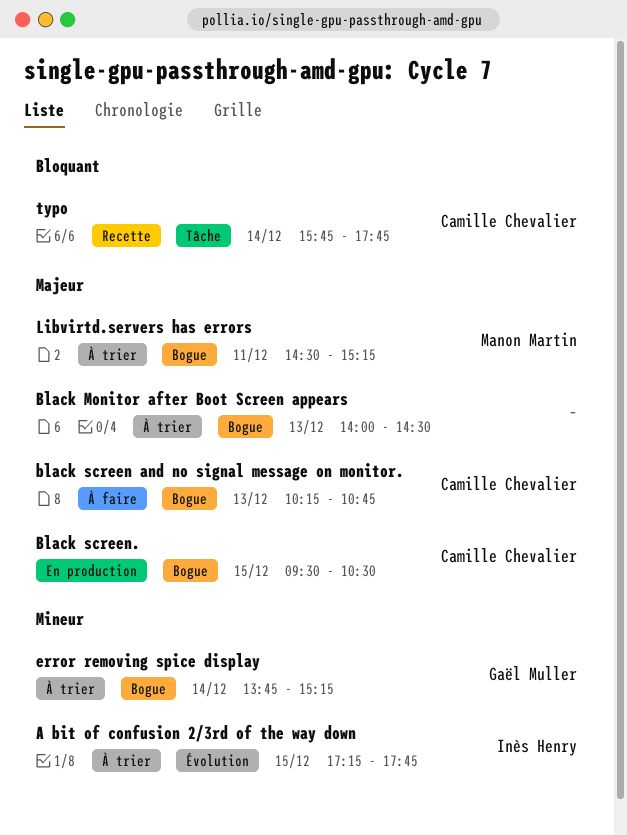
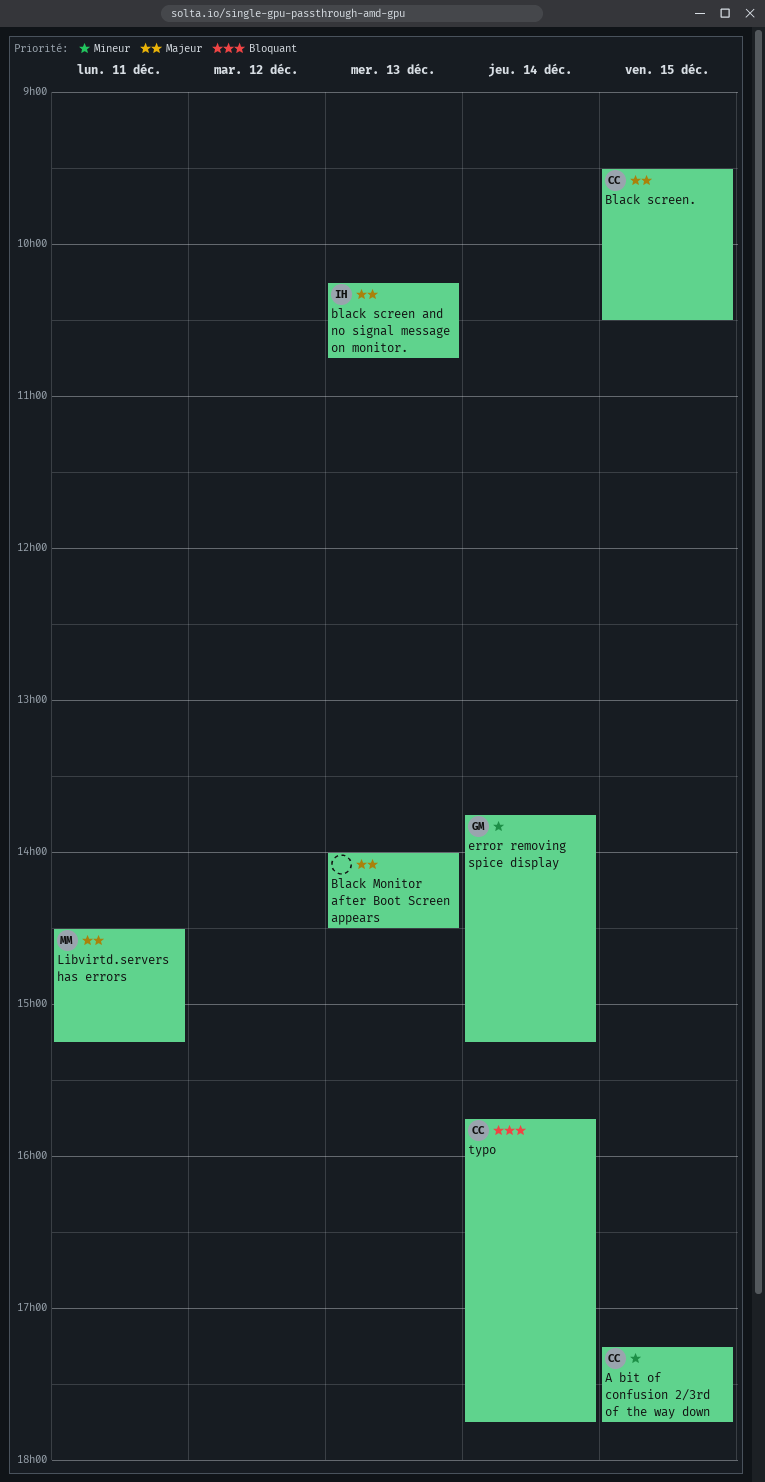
A bit of confusion 2/3rd of the way down, owner: Inès Henry -> Camille Chevalier
black screen and no signal message on monitor., owner: Camille Chevalier -> Inès Henry

